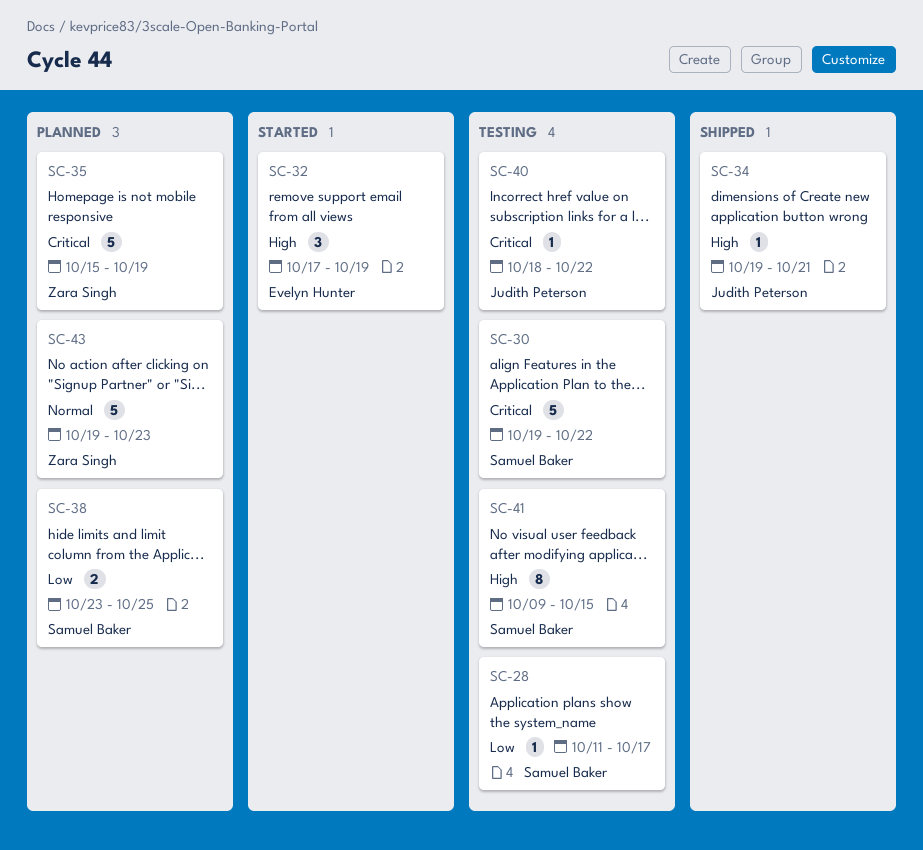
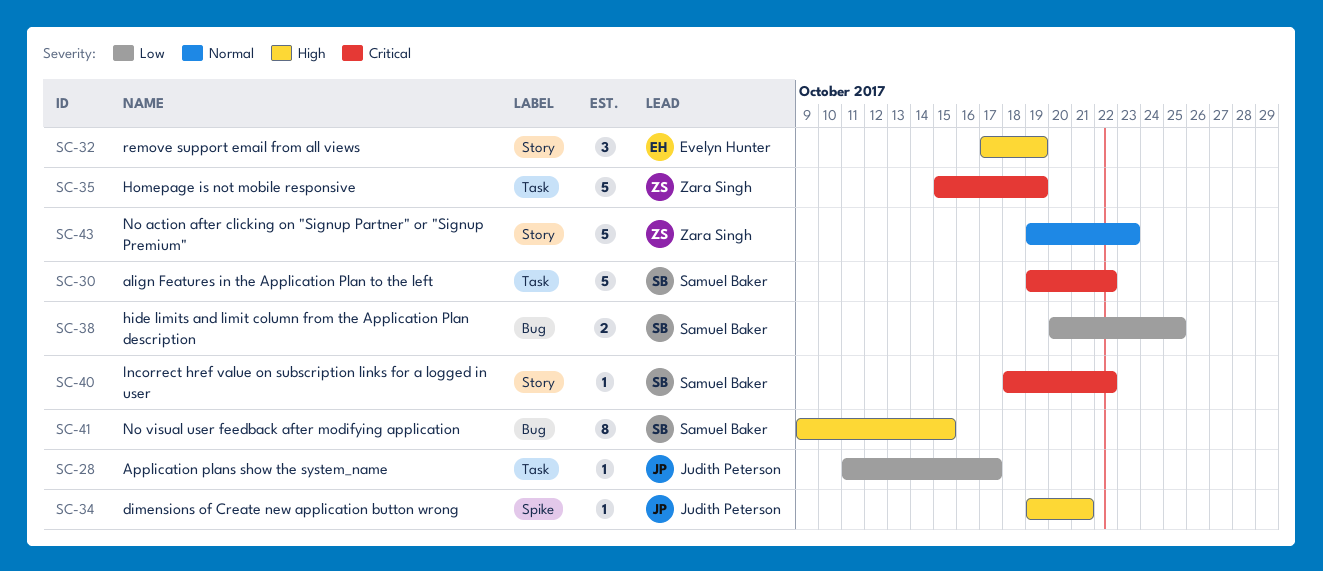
SC-28, owner: Samuel Baker -> Judith Peterson
SC-38, start: Oct 23 -> Oct 20
SC-40, owner: Judith Peterson -> Samuel Baker

